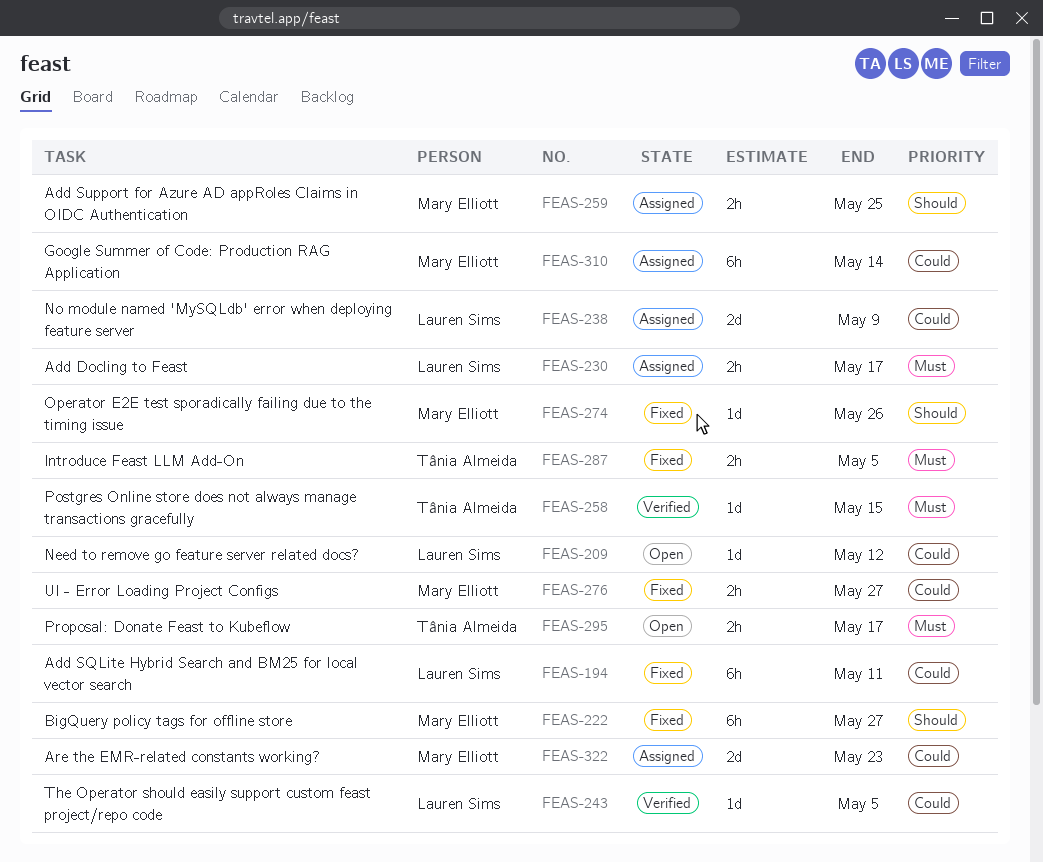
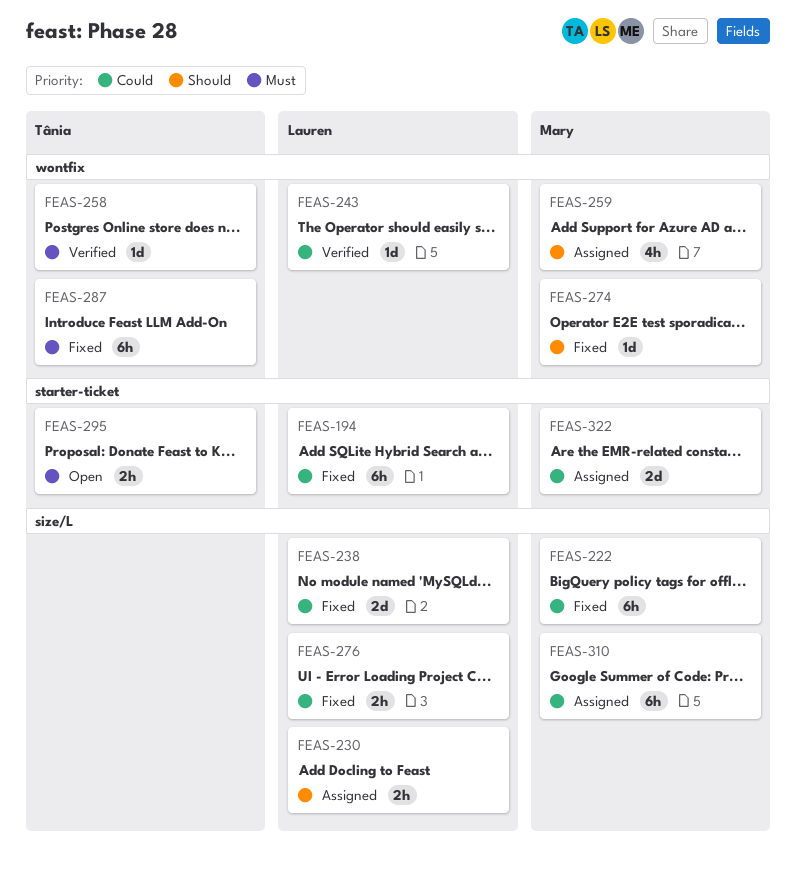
FEAS-209: present -> none
FEAS-222, priority: Should -> Could
FEAS-230, priority: Must -> Should
FEAS-238, status: Assigned -> Fixed
FEAS-259, estimate: 2h -> 4h
FEAS-276, owner: Mary Elliott -> Lauren Sims
FEAS-287, estimate: 2h -> 6h

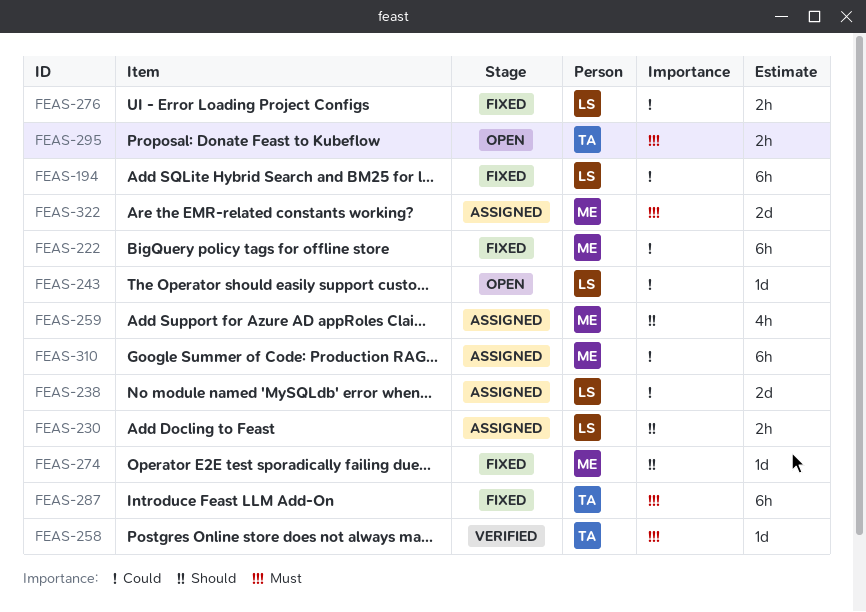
FEAS-238, status: Fixed -> Assigned
FEAS-243, status: Verified -> Open
FEAS-322, priority: Could -> Must

